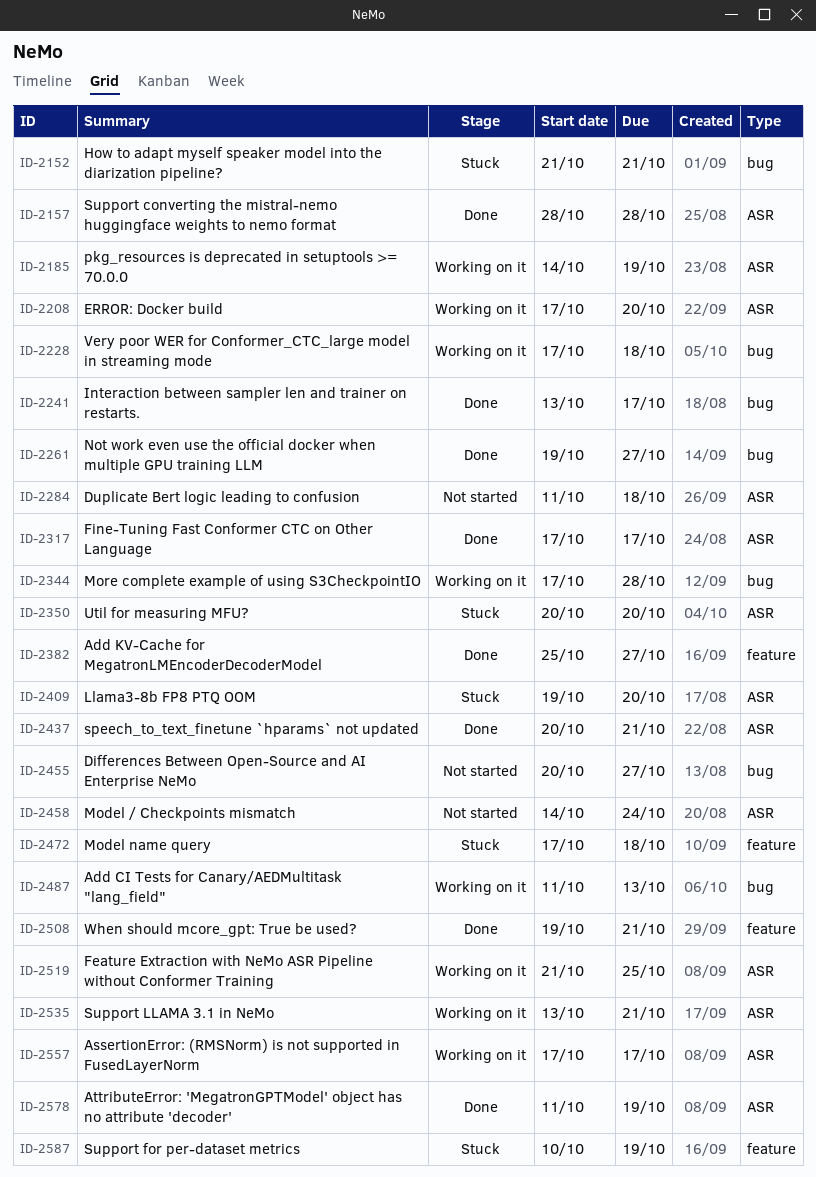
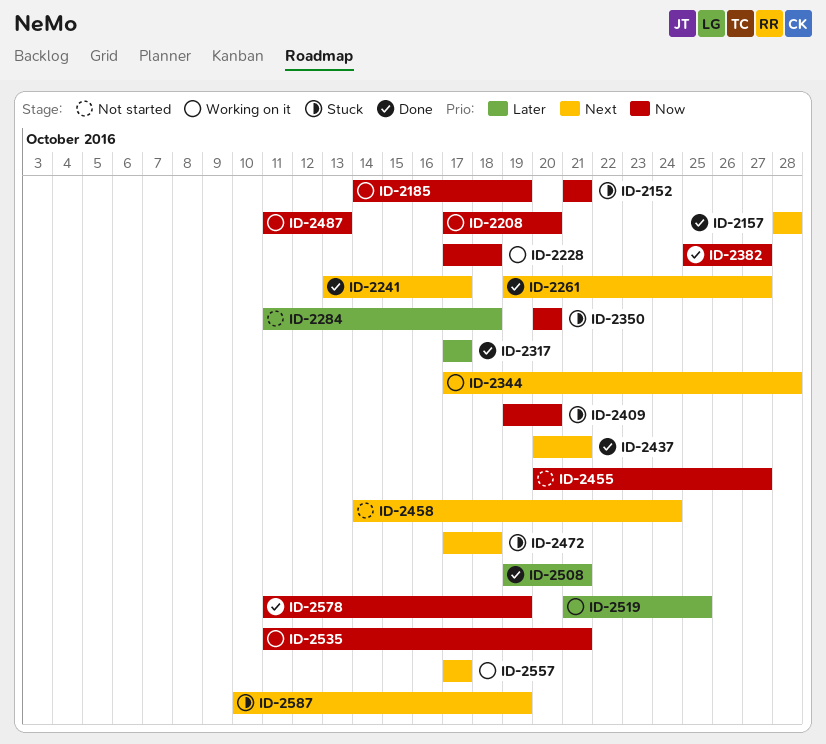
ID-2535, start: Oct 13 -> Oct 11

